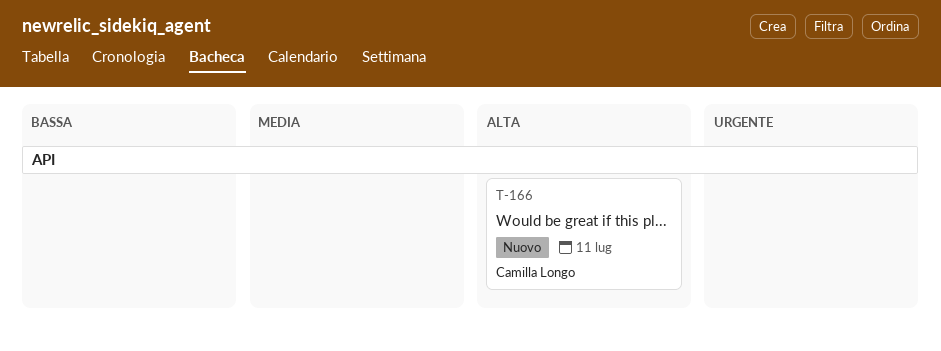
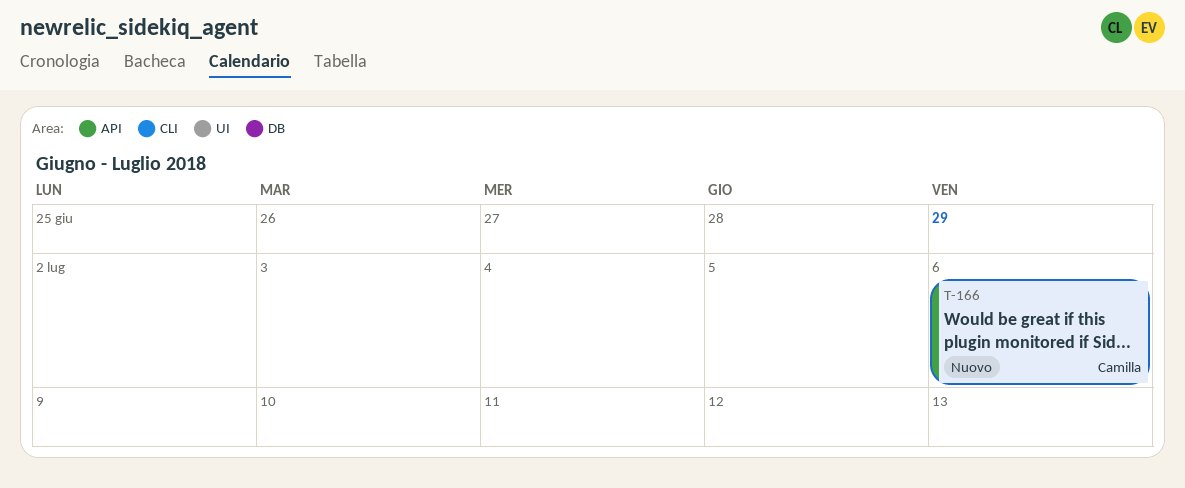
T-166, due: Jul 11 -> Jul 6

